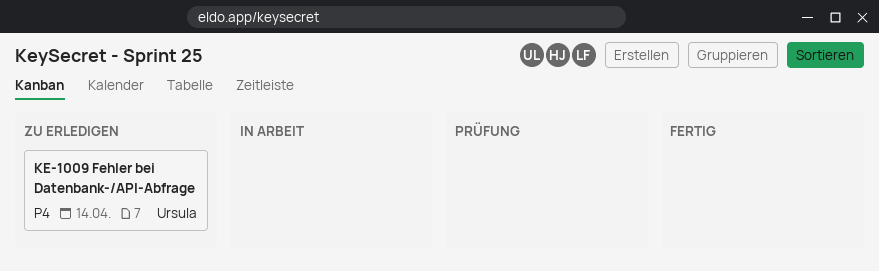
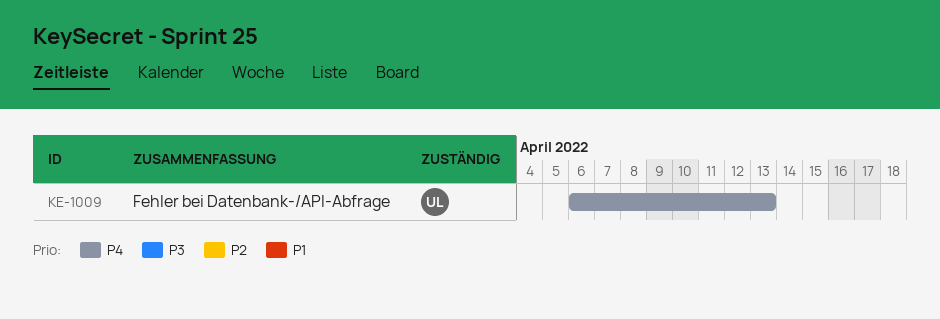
KE-1009, due: Apr 14 -> Apr 13

